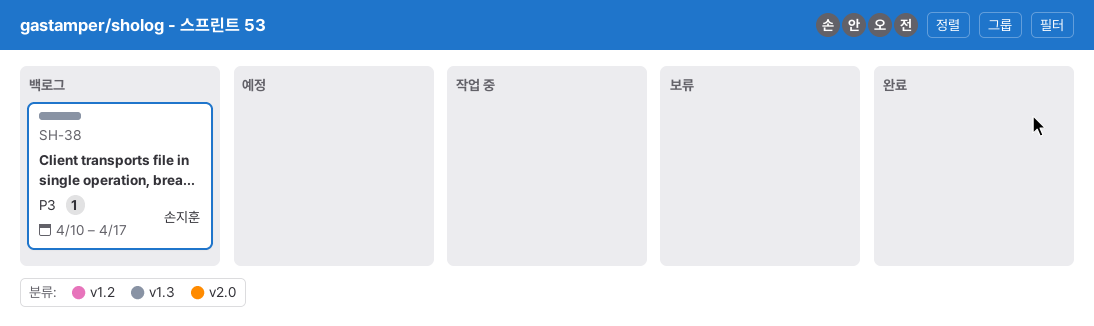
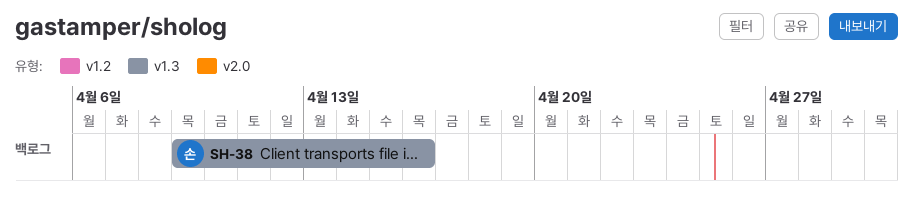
SH-38, start: Apr 10 -> Apr 9
SH-38, due: Apr 17 -> Apr 16

